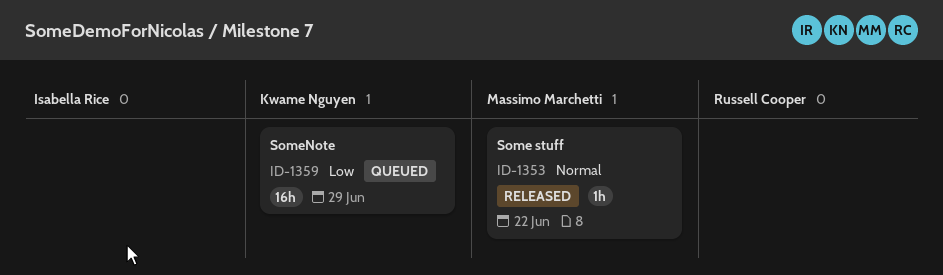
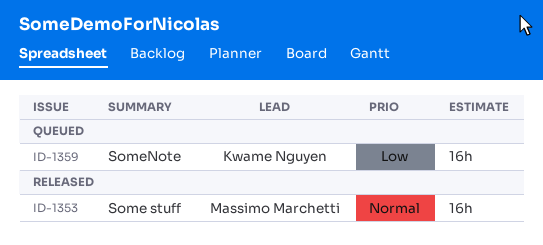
ID-1353, estimate: 1h -> 16h

